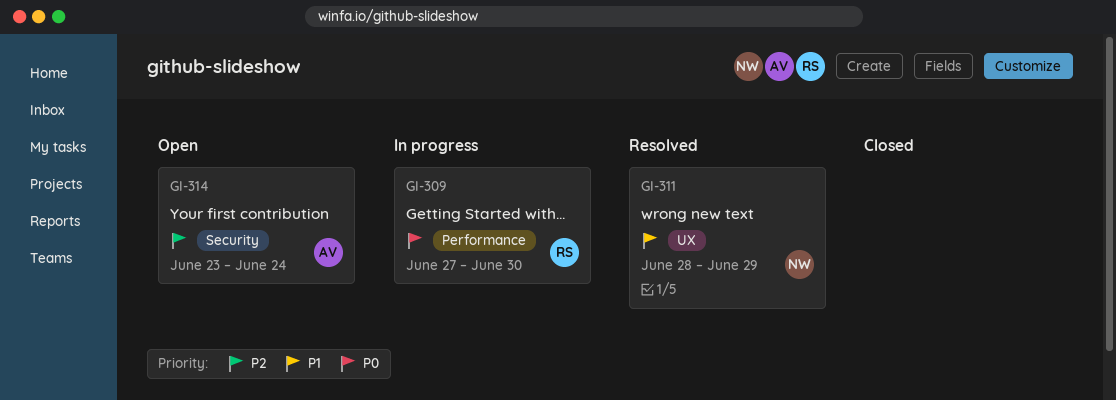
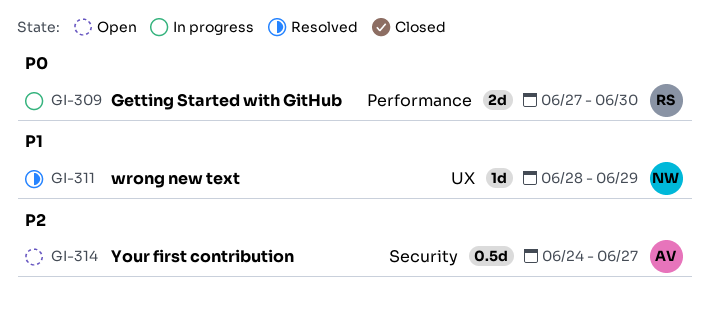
GI-314, start: Jun 23 -> Jun 24
GI-314, due: Jun 24 -> Jun 27

